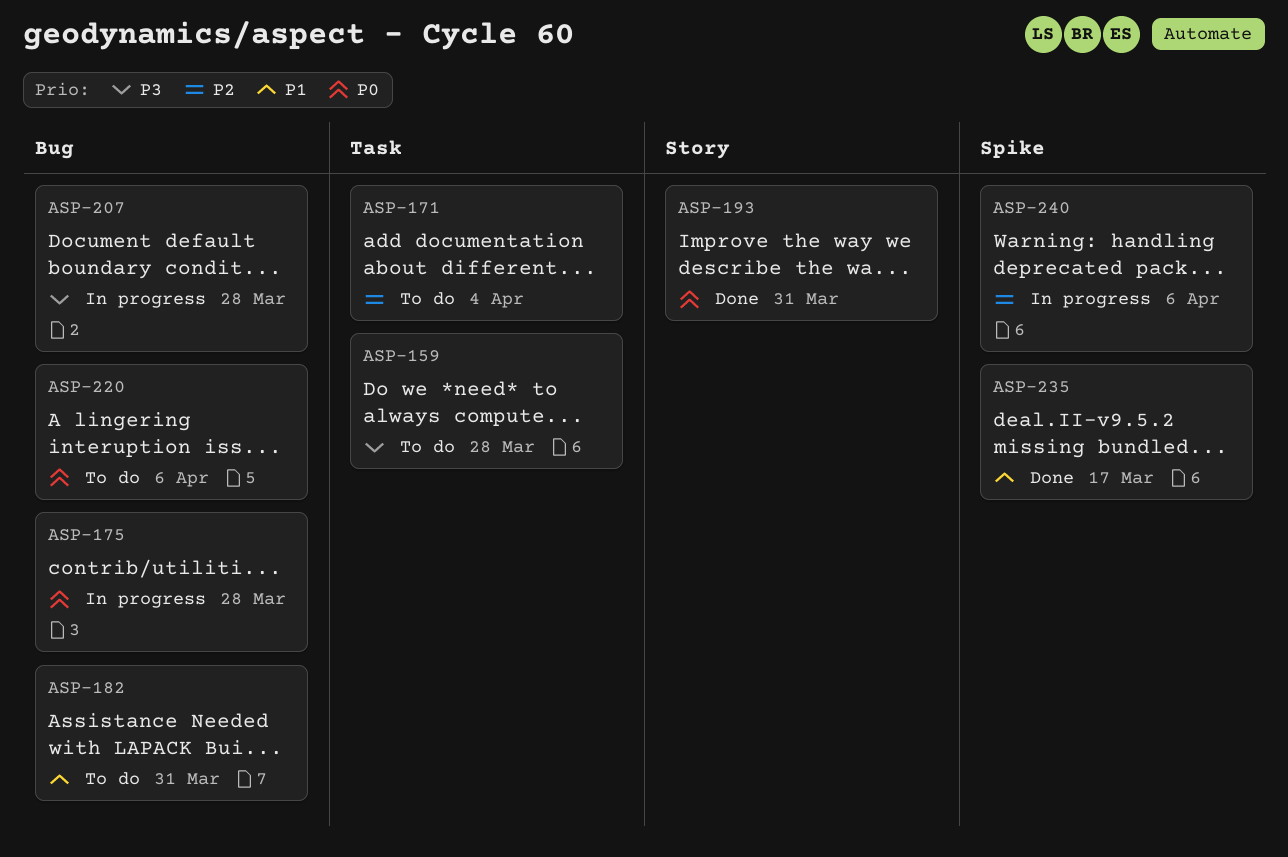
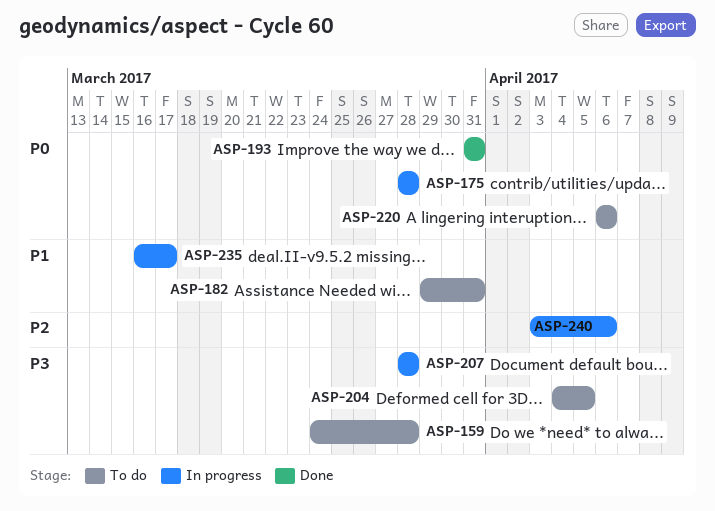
ASP-171: present -> none
ASP-204: none -> present
ASP-235, status: Done -> In progress

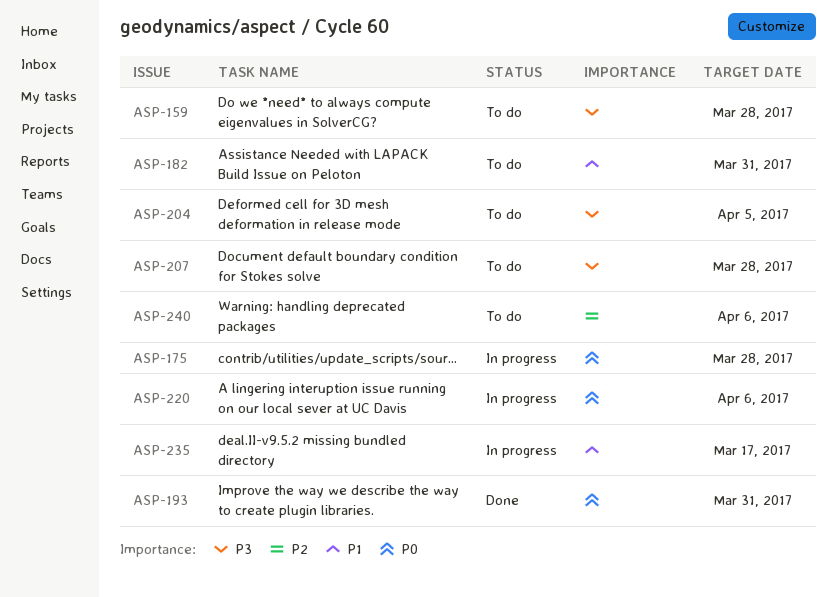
ASP-207, status: In progress -> To do
ASP-220, status: To do -> In progress
ASP-240, status: In progress -> To do

